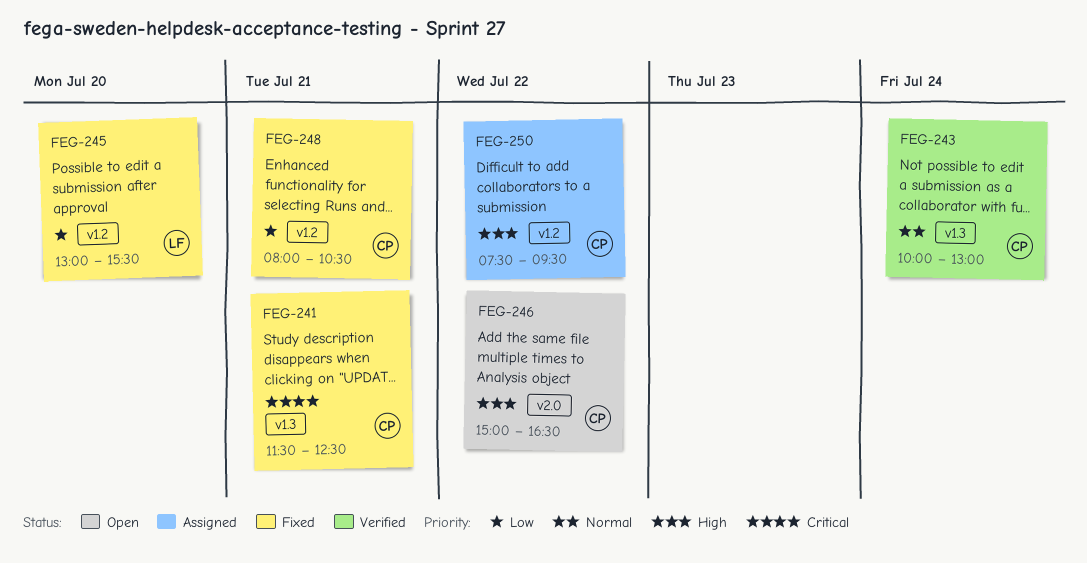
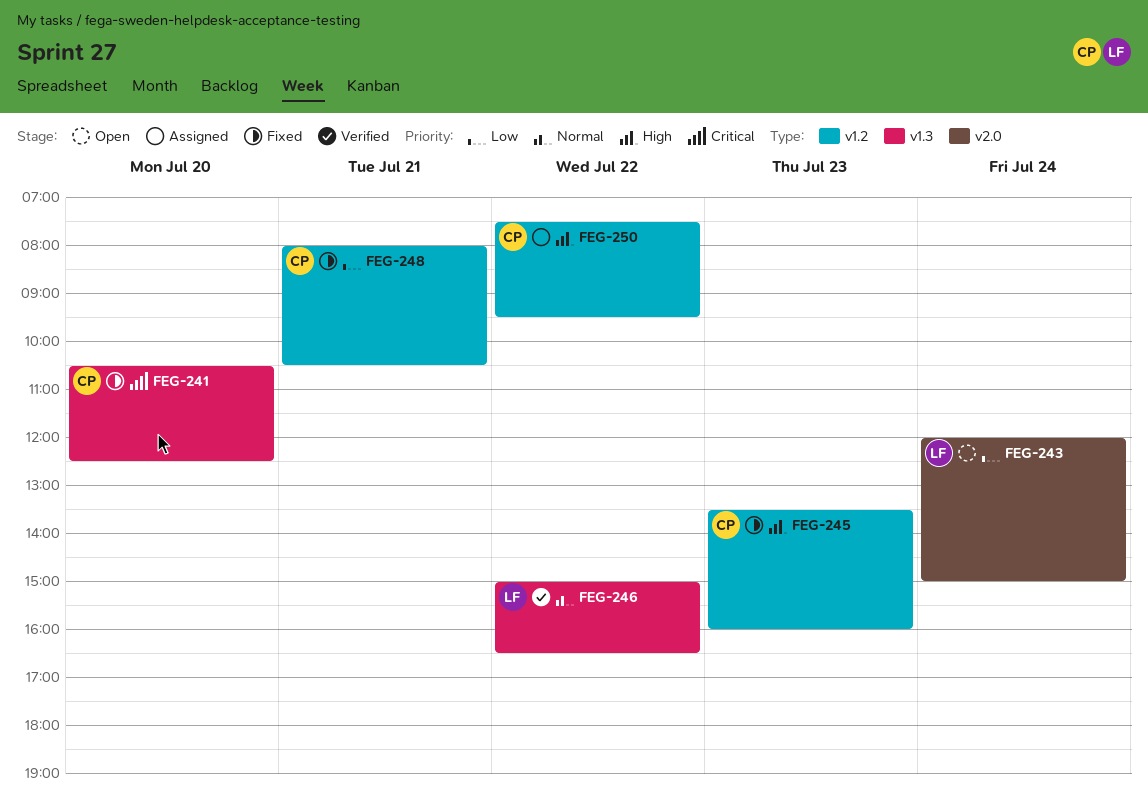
FEG-241, day: Jul 21 -> Jul 20
FEG-241, begins: 11:30 -> 10:30
FEG-243, status: Verified -> Open
FEG-243, owner: CP -> LF
FEG-243, priority: Normal -> Low
FEG-243, label: v1.3 -> v2.0
FEG-243, begins: 10:00 -> 12:00
FEG-243, ends: 13:00 -> 15:00
FEG-245, owner: LF -> CP
FEG-245, priority: Low -> High
FEG-245, day: Jul 20 -> Jul 23
FEG-245, begins: 13:00 -> 13:30
FEG-245, ends: 15:30 -> 16:00
FEG-246, status: Open -> Verified
FEG-246, owner: CP -> LF
FEG-246, priority: High -> Normal
FEG-246, label: v2.0 -> v1.3

